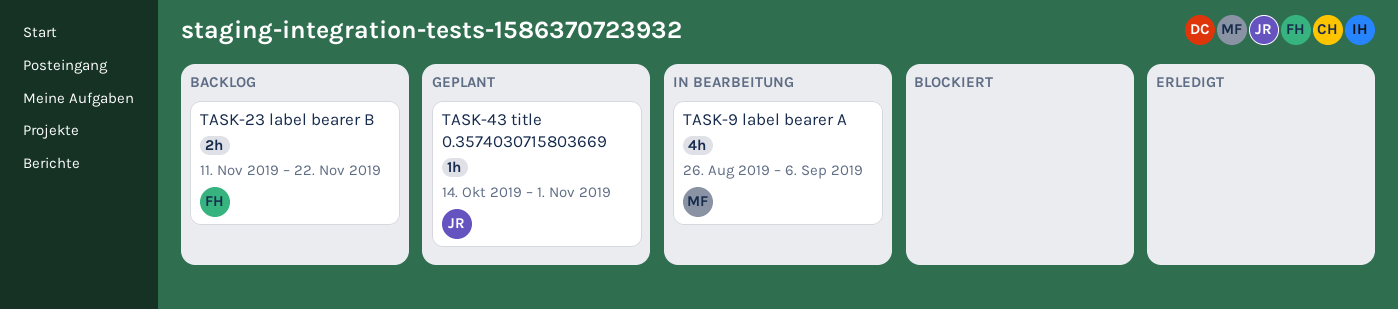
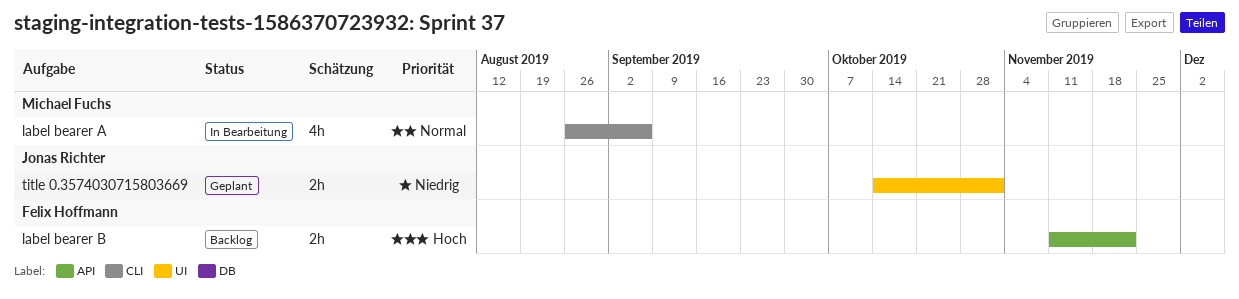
title 0.3574030715803669, estimate: 1h -> 2h

